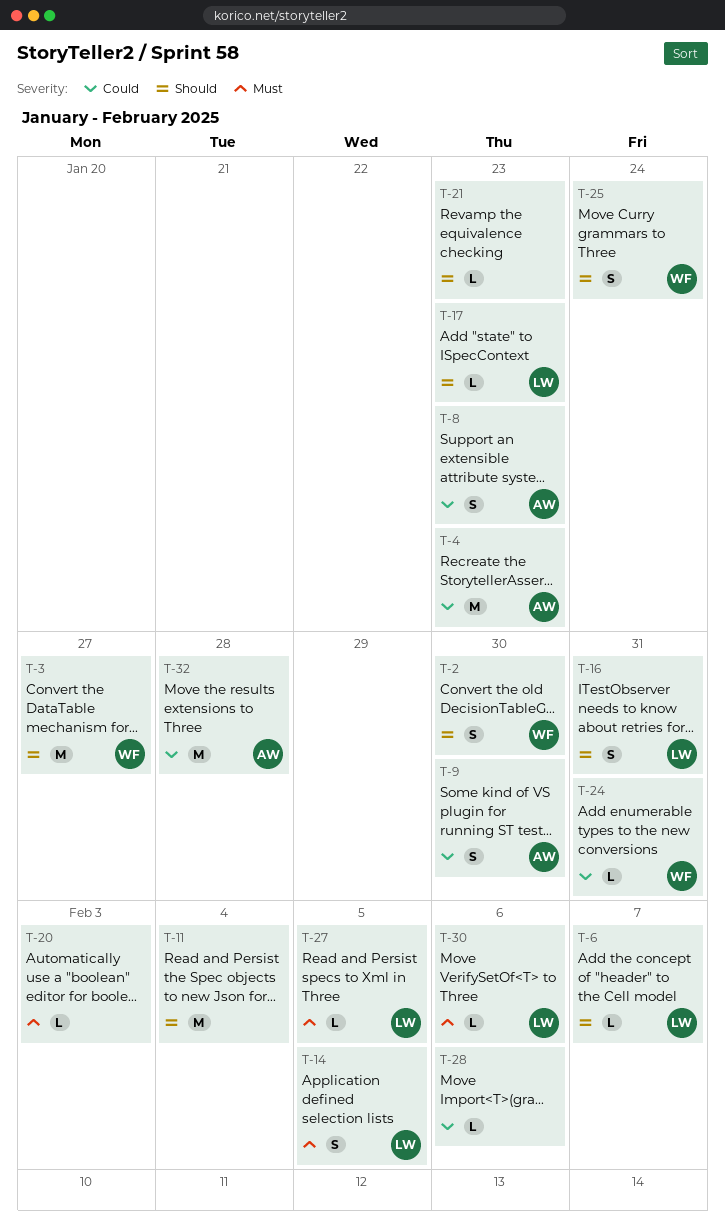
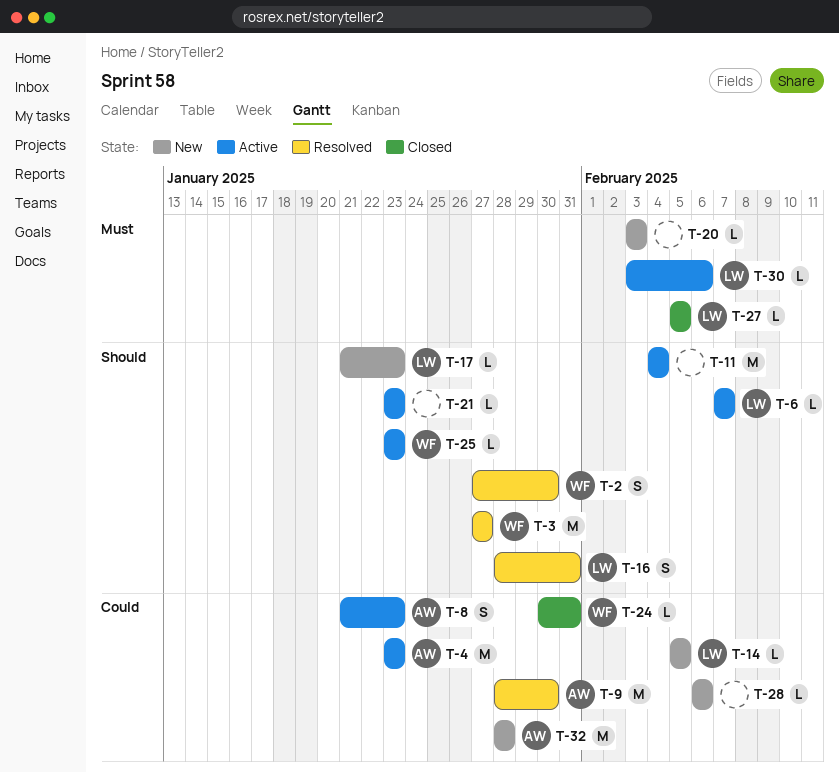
T-9, estimate: S -> M
T-14, priority: Must -> Could
T-14, estimate: S -> L
T-25, estimate: S -> L
T-25, due: Jan 24 -> Jan 23

